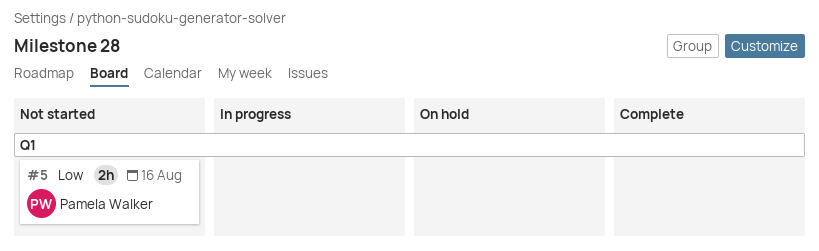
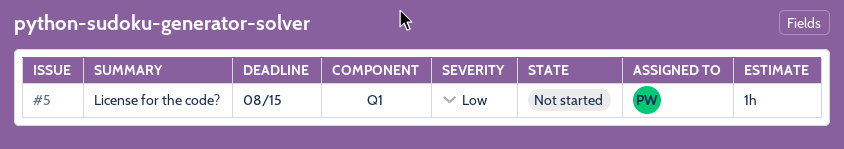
#5, estimate: 2h -> 1h
#5, due: Aug 16 -> Aug 15

